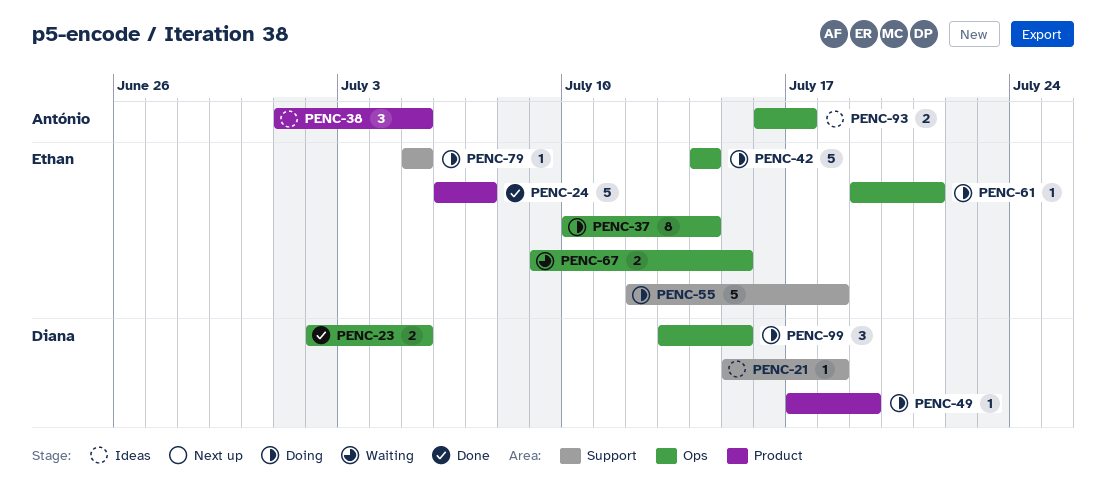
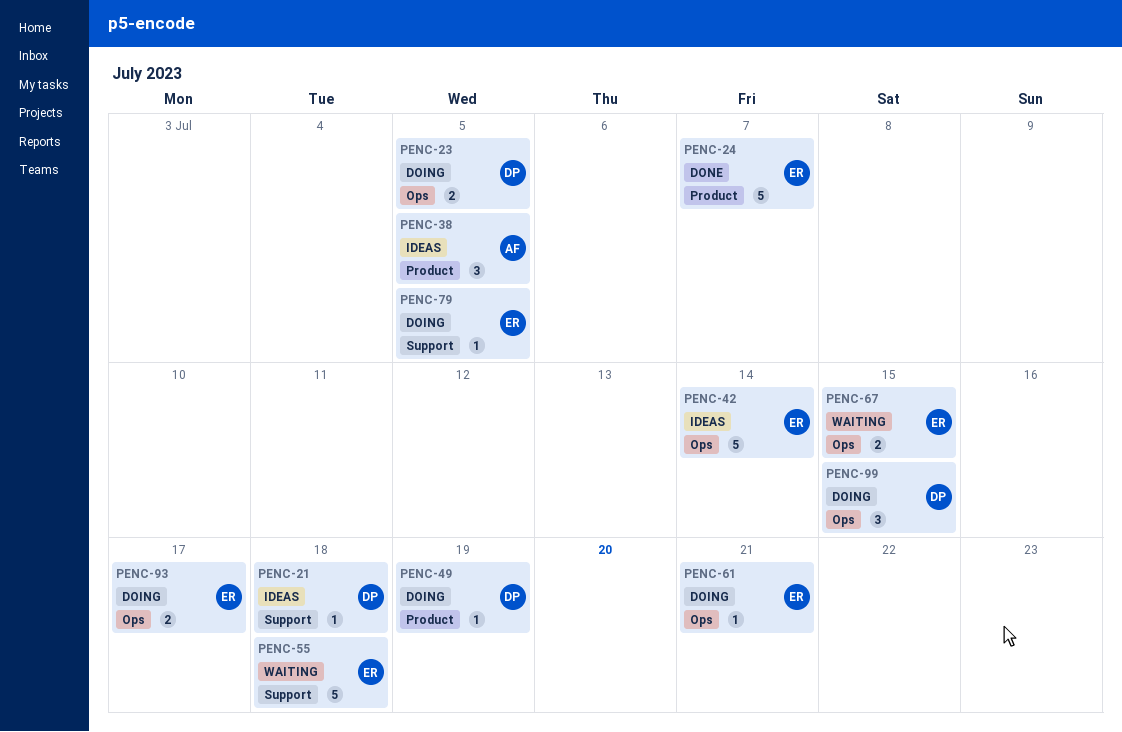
PENC-23, status: Done -> Doing
PENC-37: present -> none
PENC-42, status: Doing -> Ideas
PENC-55, status: Doing -> Waiting
PENC-93, status: Ideas -> Doing
PENC-93, owner: António -> Ethan

